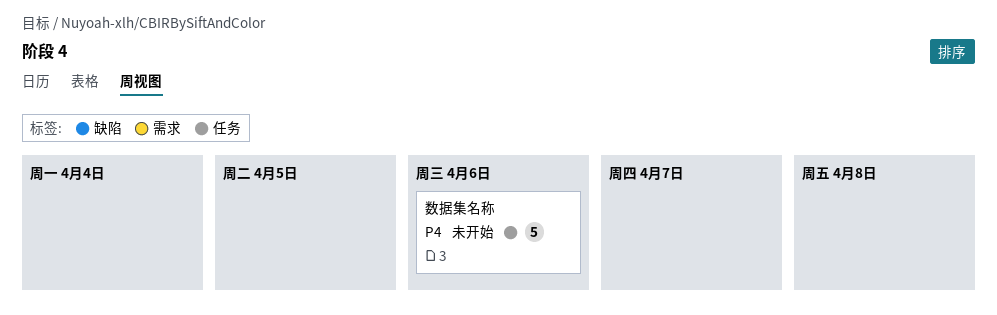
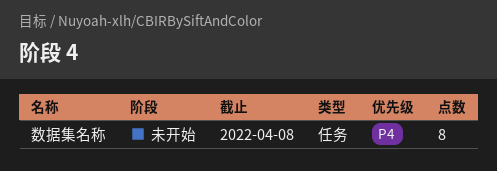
数据集名称, estimate: 5 -> 8
数据集名称, due: Apr 6 -> Apr 8

